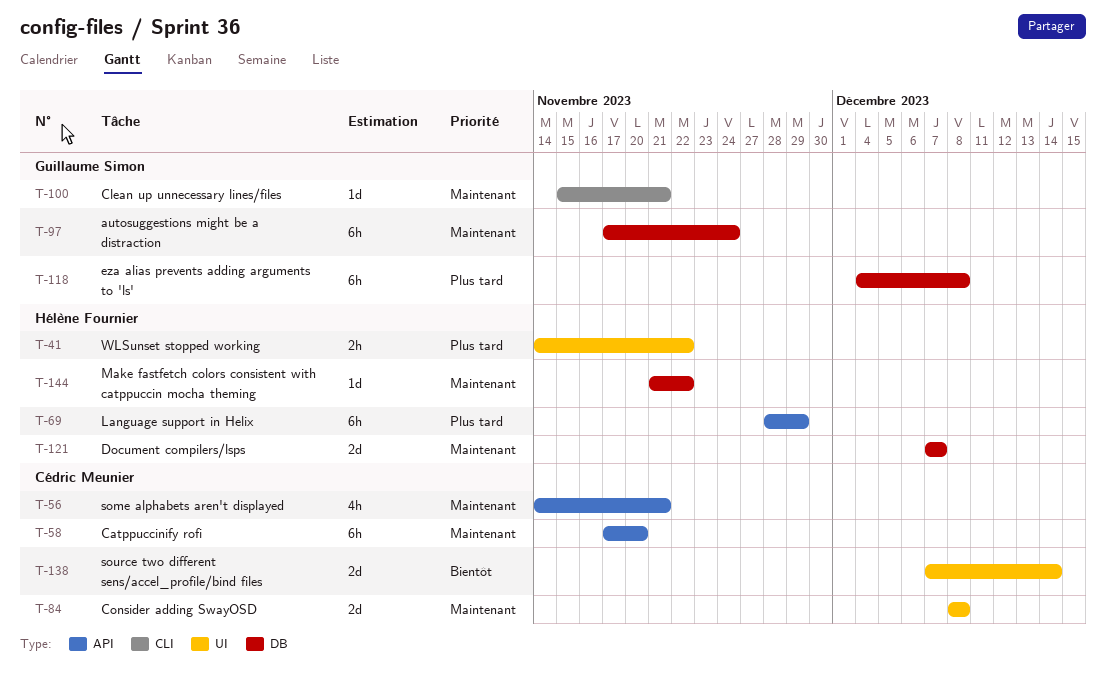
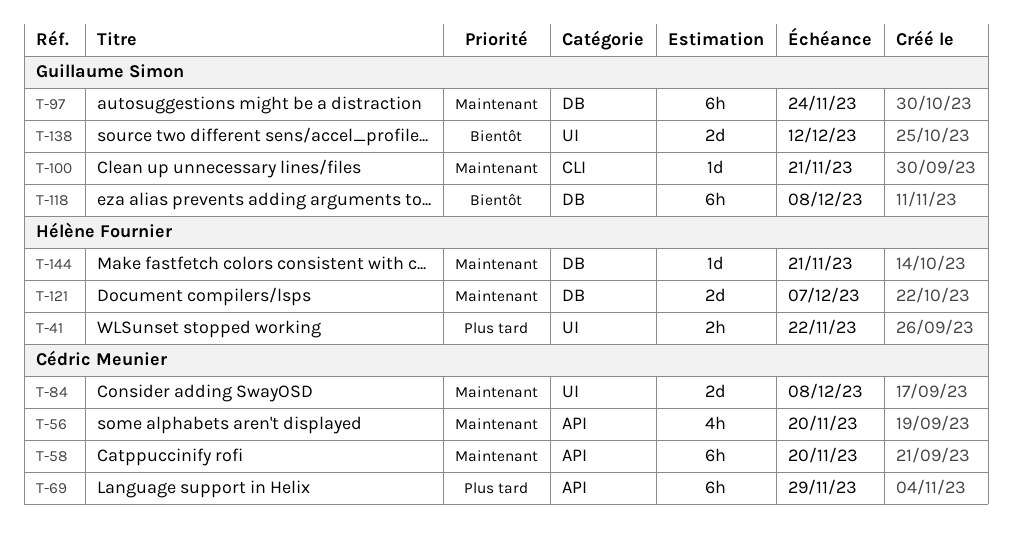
T-56, due: Nov 21 -> Nov 20
T-69, owner: Hélène Fournier -> Cédric Meunier
T-118, priority: Plus tard -> Bientôt
T-138, owner: Cédric Meunier -> Guillaume Simon
T-138, due: Dec 14 -> Dec 12
T-144, due: Nov 22 -> Nov 21

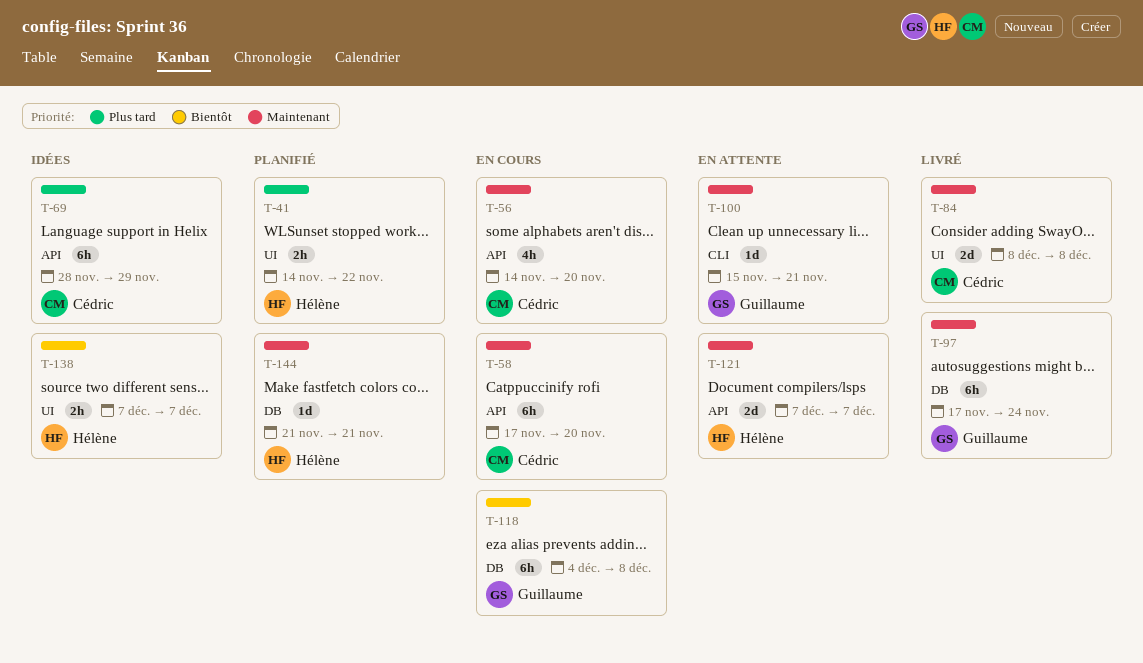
T-121, label: DB -> API
T-138, owner: Guillaume Simon -> Hélène Fournier
T-138, estimate: 2d -> 2h
T-138, due: Dec 12 -> Dec 7

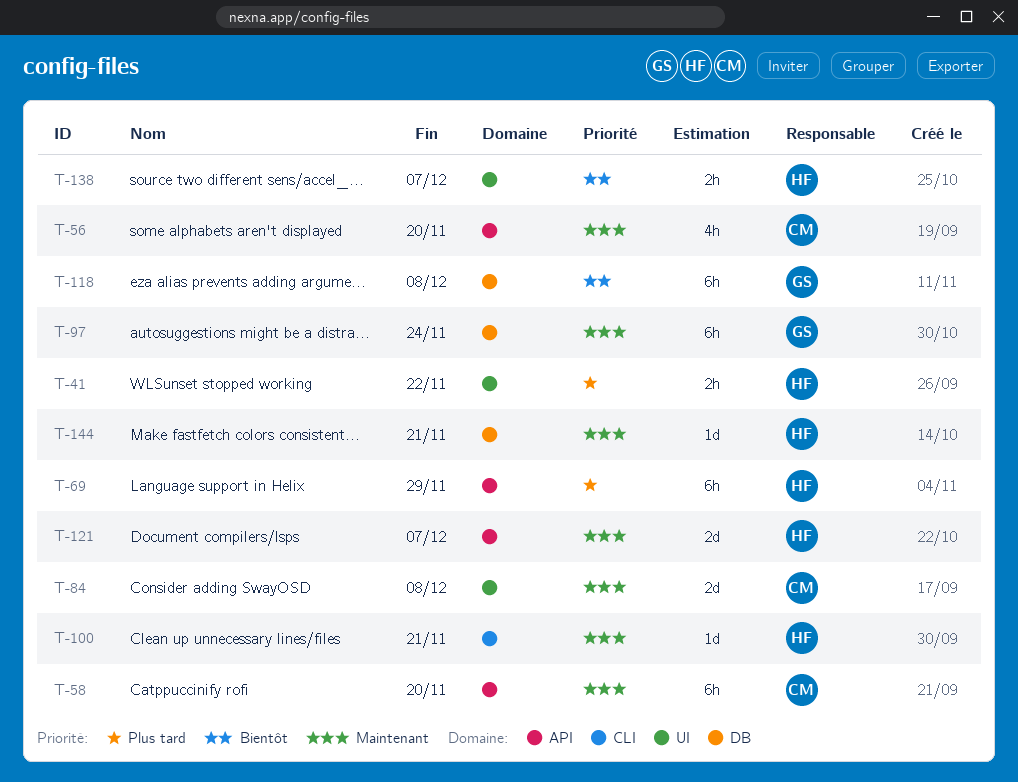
T-69, owner: Cédric -> Hélène
T-100, owner: Guillaume -> Hélène

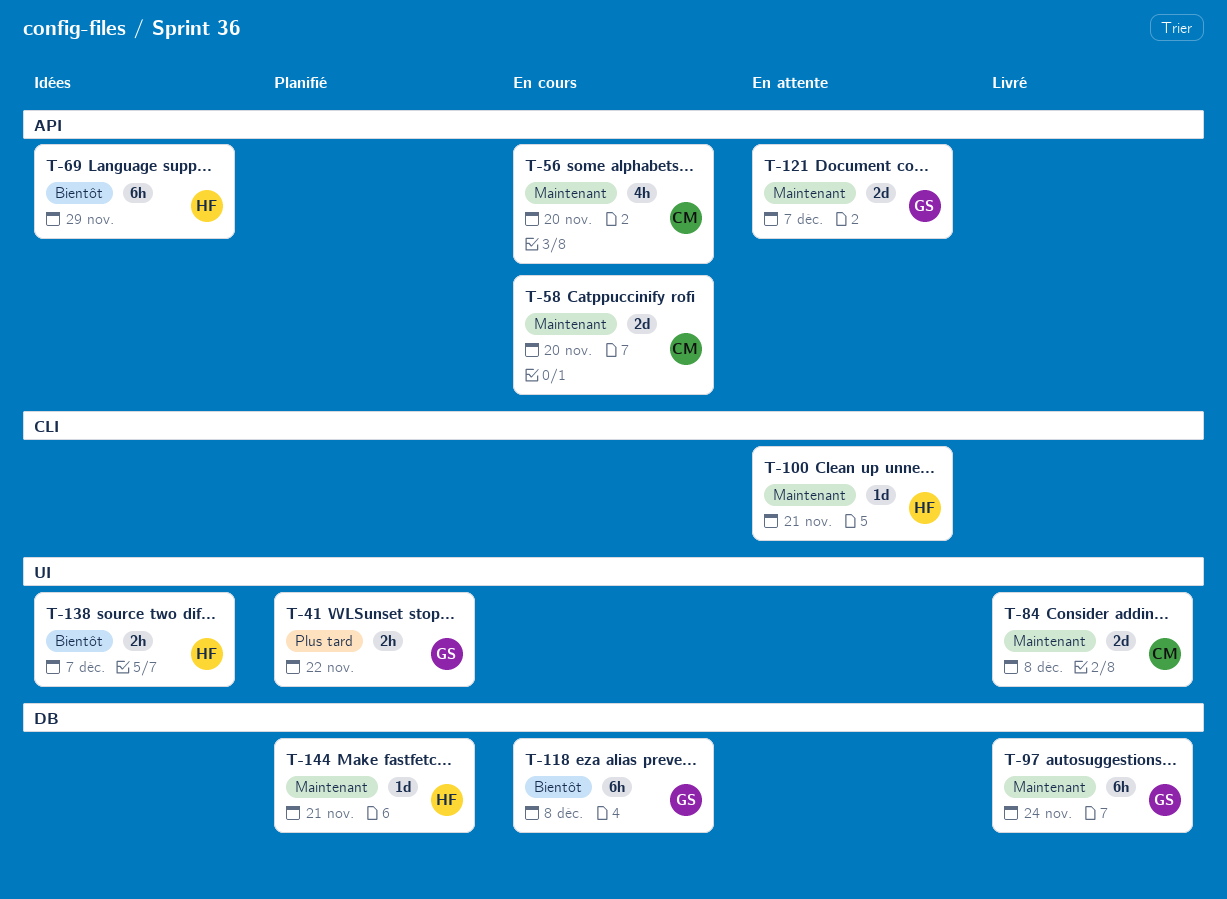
T-41, owner: HF -> GS
T-58, estimate: 6h -> 2d
T-69, priority: Plus tard -> Bientôt
T-121, owner: HF -> GS

